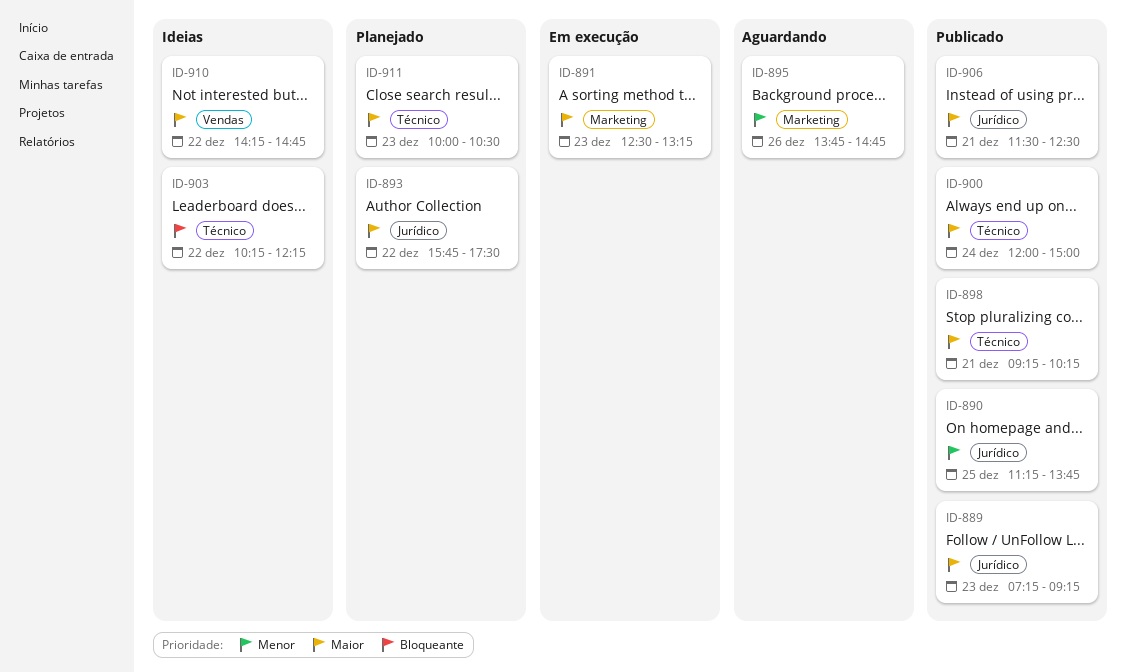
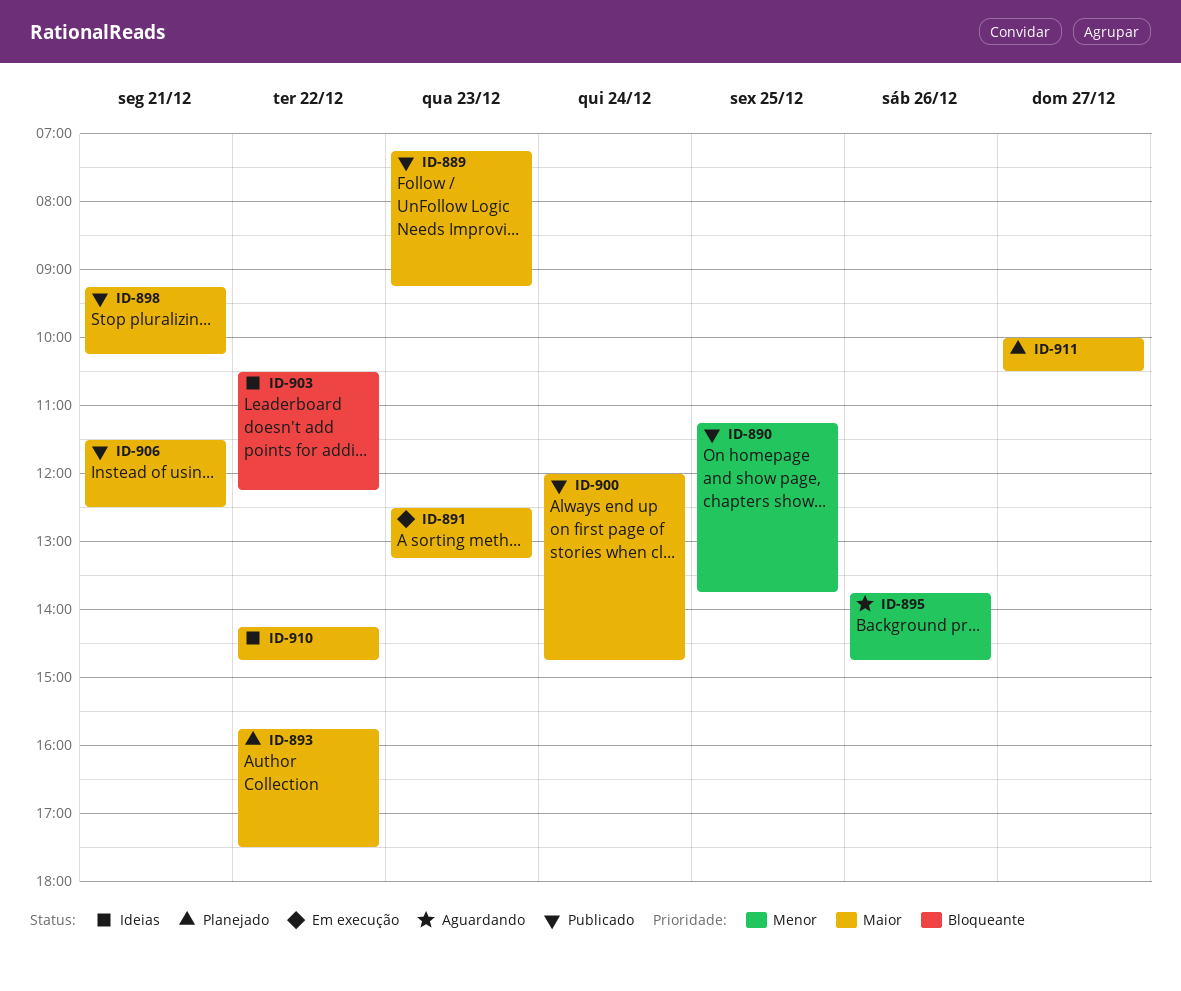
ID-900, ends: 15:00 -> 14:45
ID-903, begins: 10:15 -> 10:30
ID-911, day: Dec 23 -> Dec 27

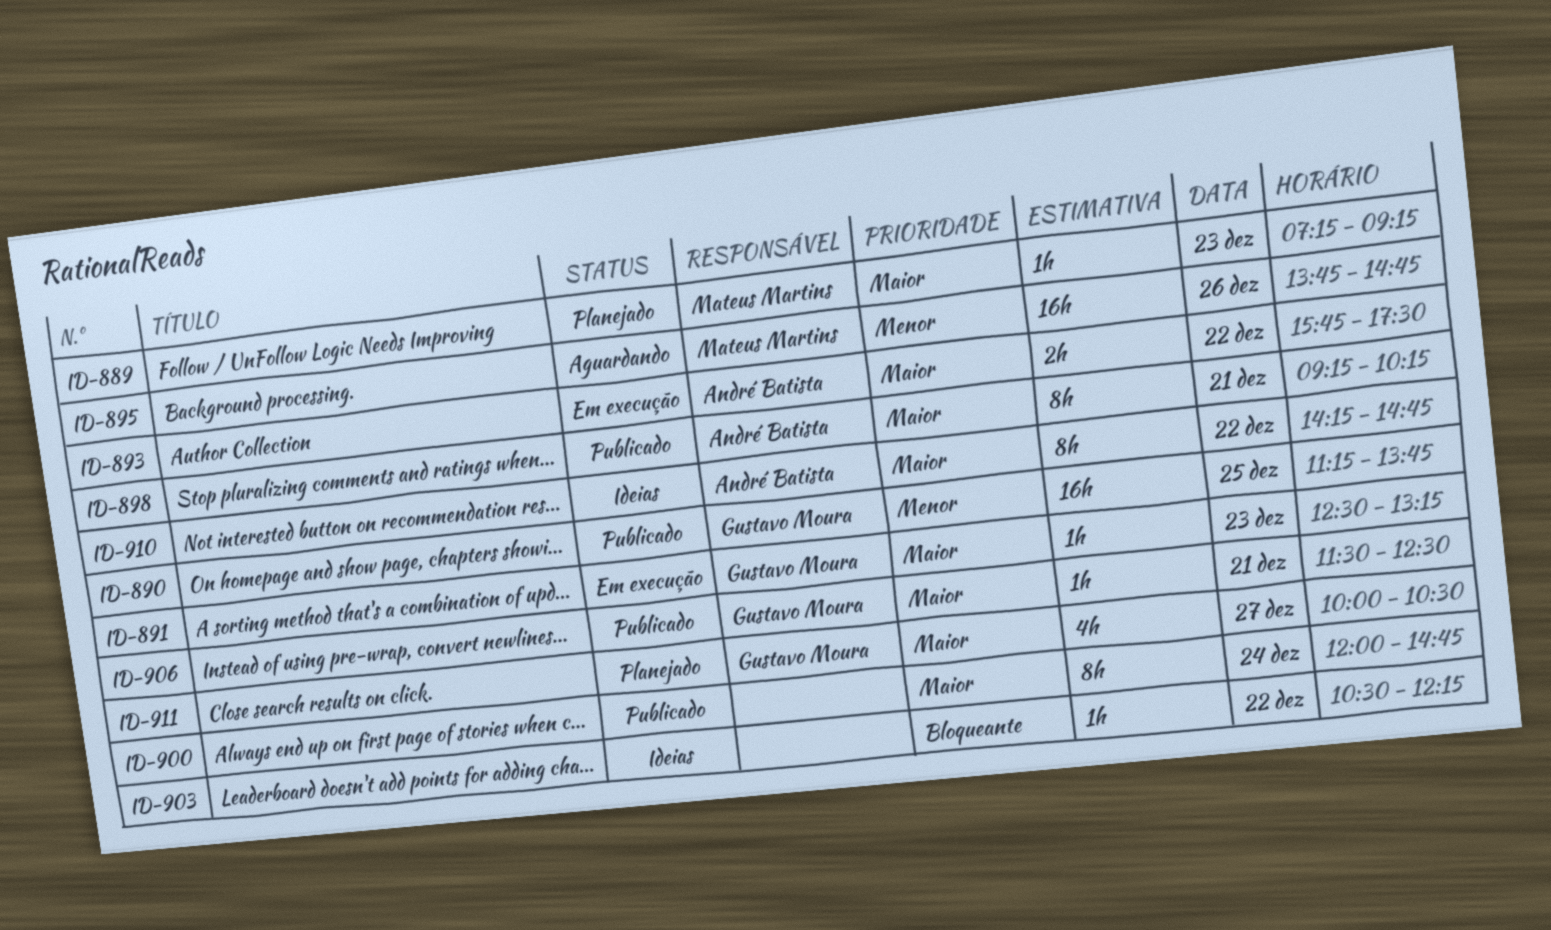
ID-889, status: Publicado -> Planejado
ID-893, status: Planejado -> Em execução

